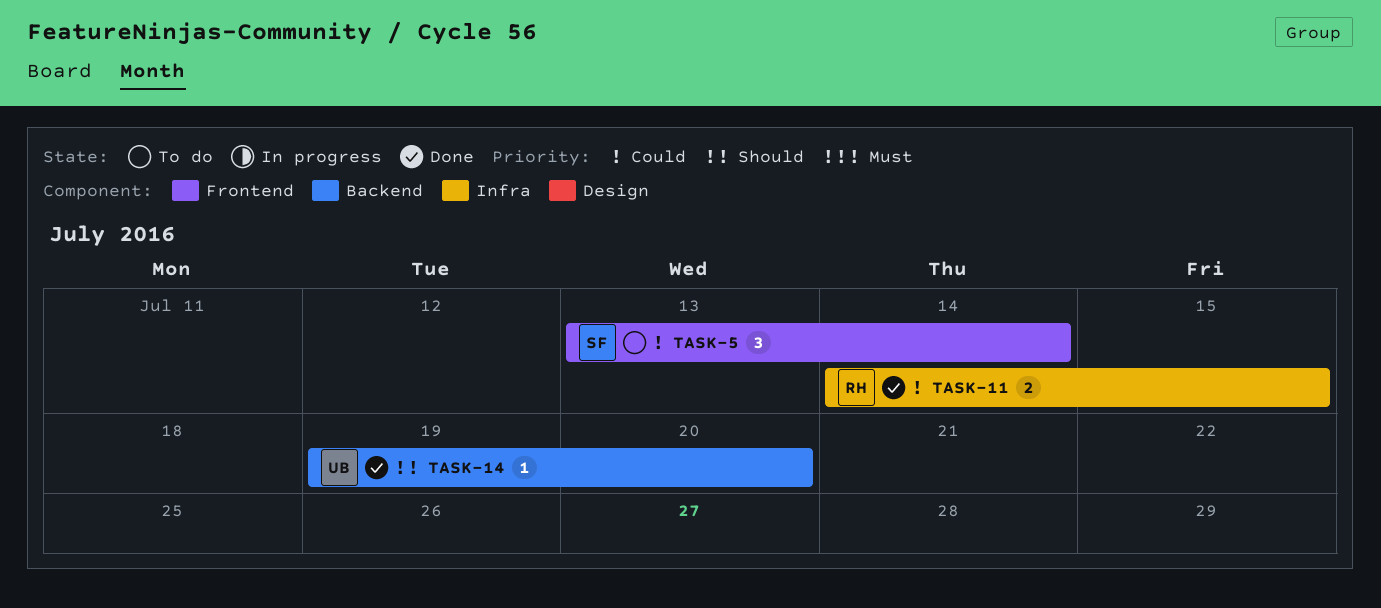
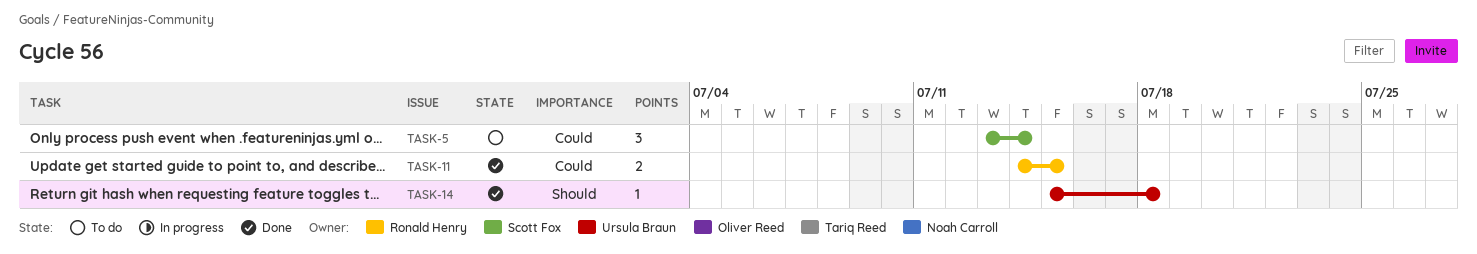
TASK-14, start: Jul 19 -> Jul 15
TASK-14, due: Jul 20 -> Jul 18

